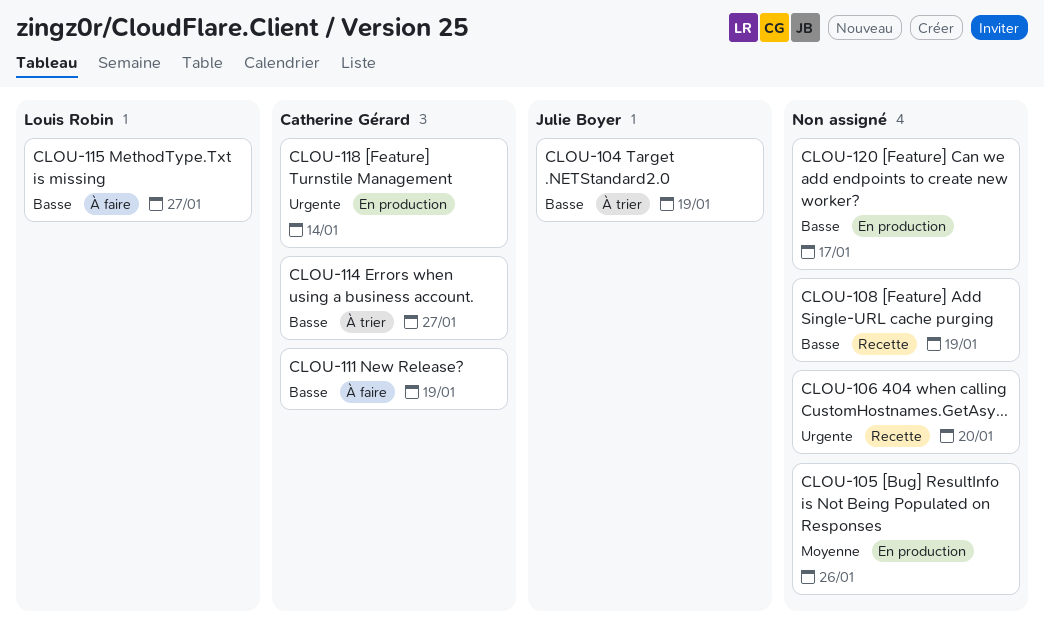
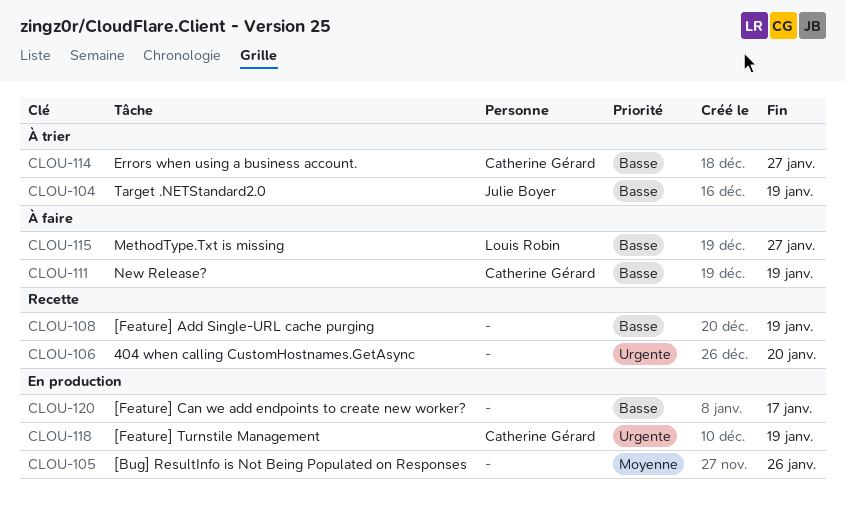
CLOU-118, due: Jan 14 -> Jan 19

